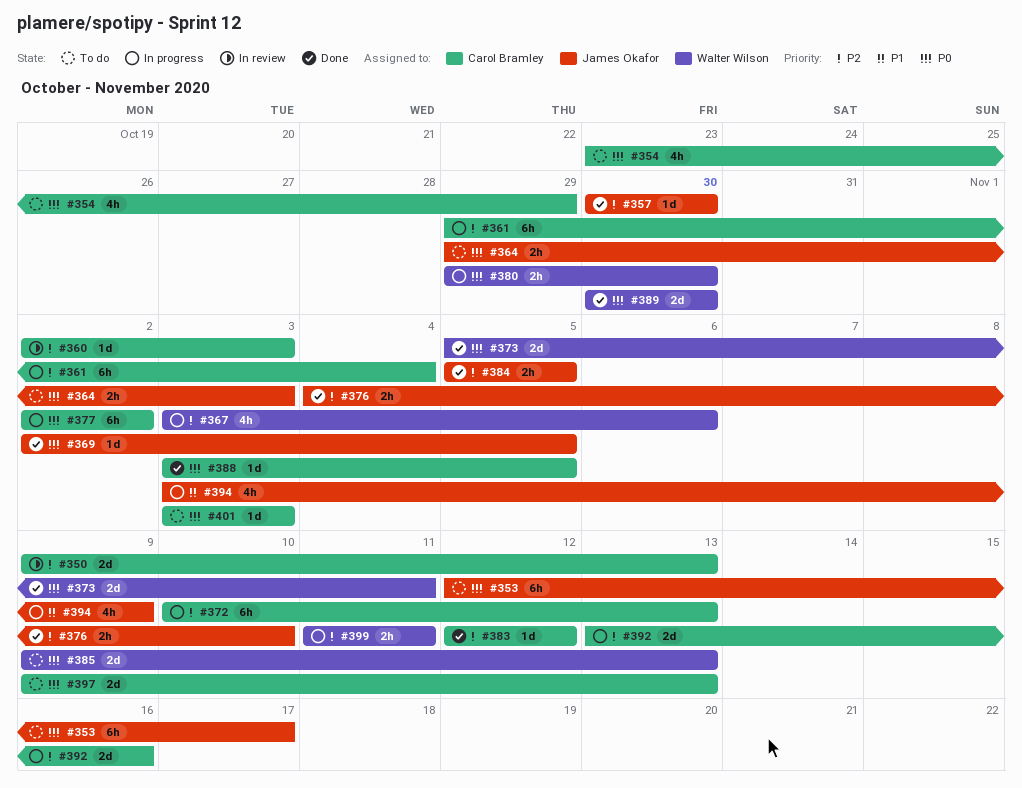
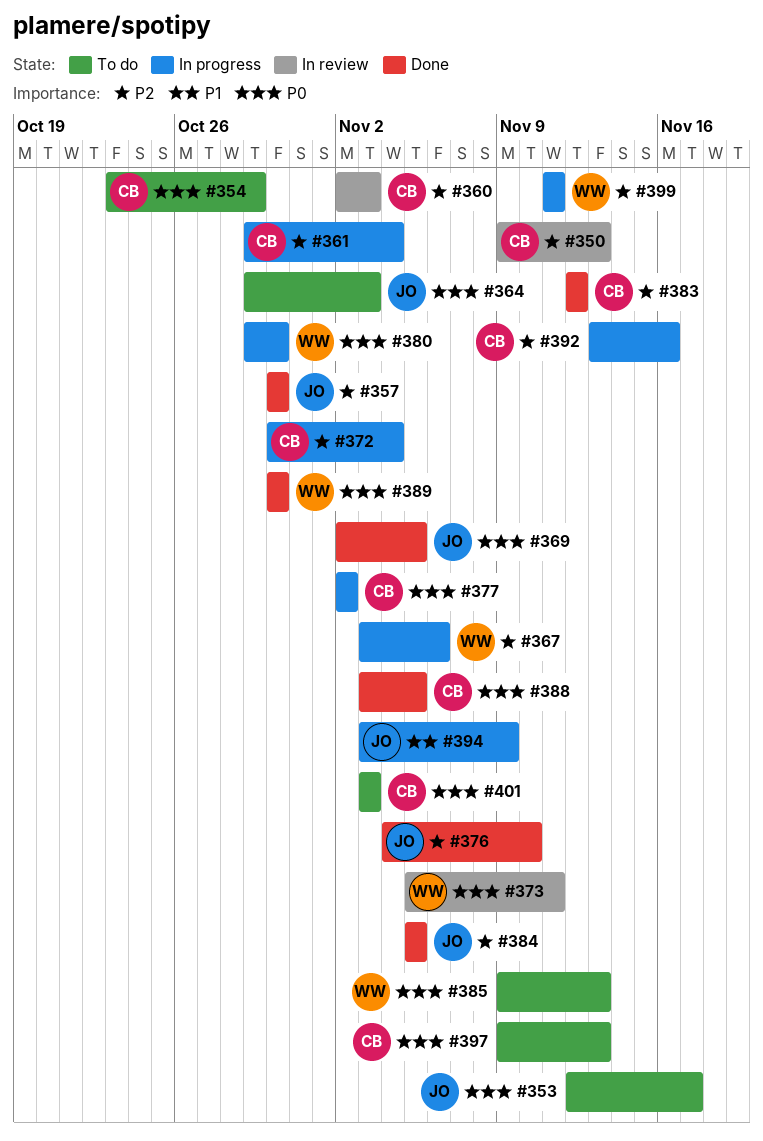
#372, start: Nov 10 -> Oct 30
#372, due: Nov 13 -> Nov 4
#373, status: Done -> In review

